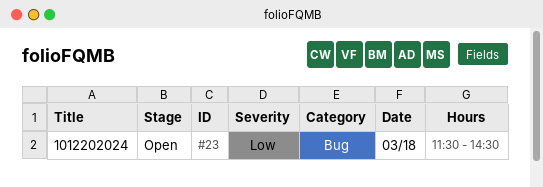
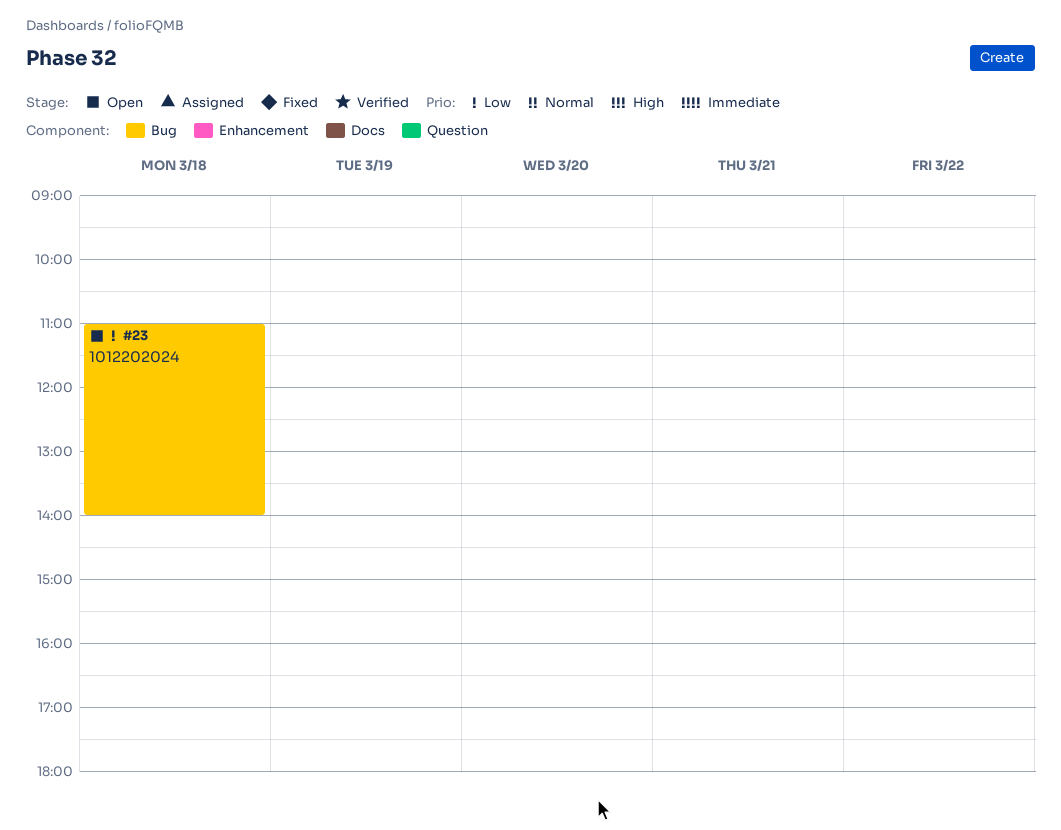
#23, begins: 11:30 -> 11:00
#23, ends: 14:30 -> 14:00

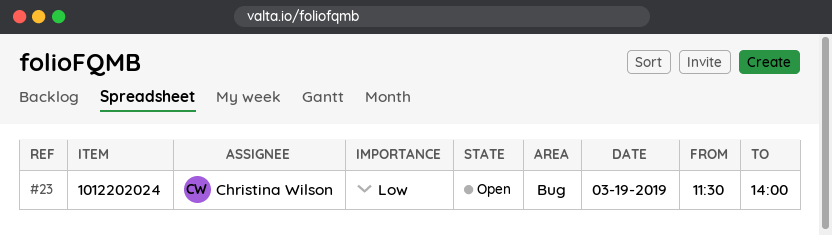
#23, day: Mar 18 -> Mar 19
#23, begins: 11:00 -> 11:30

